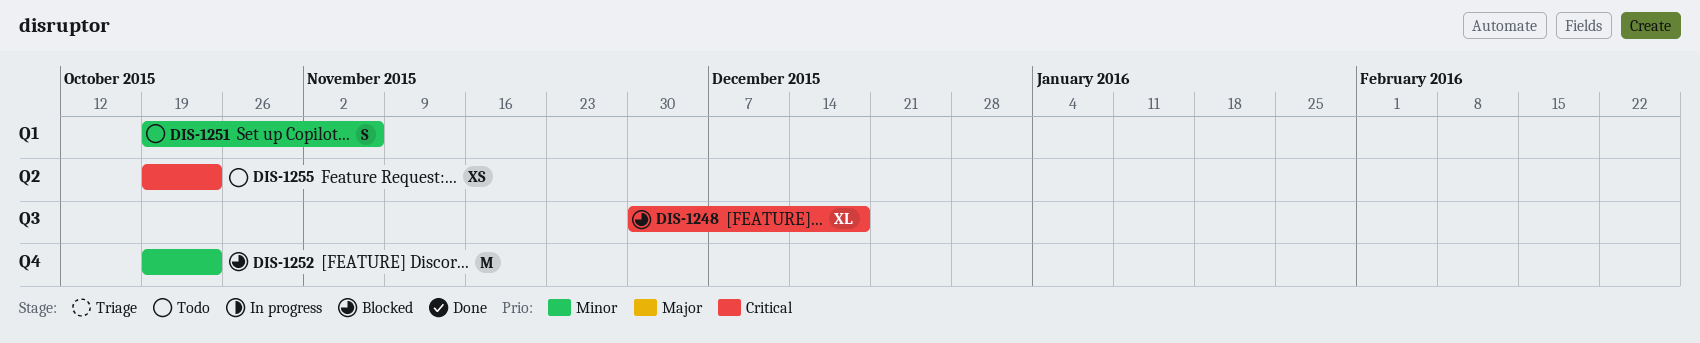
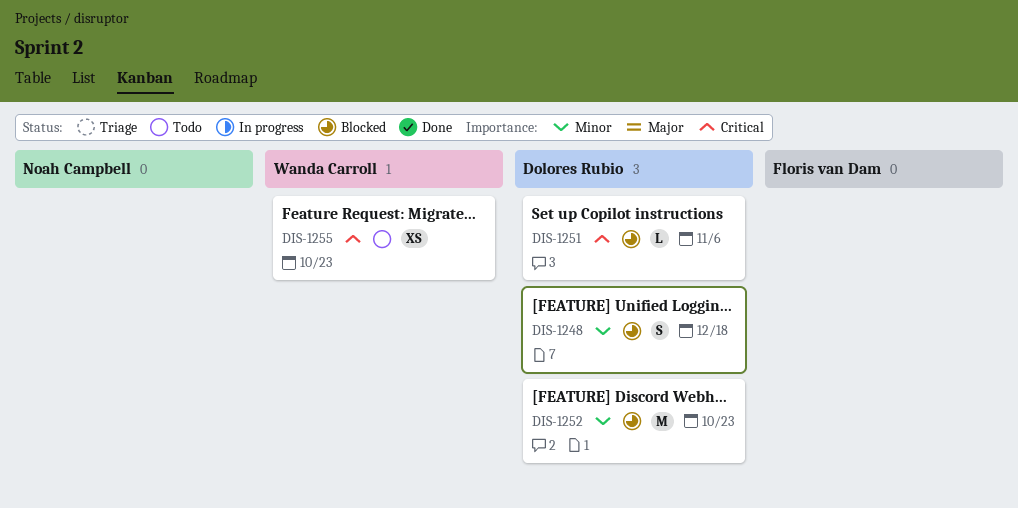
DIS-1248, priority: Critical -> Minor
DIS-1248, estimate: XL -> S
DIS-1251, status: Todo -> Blocked
DIS-1251, priority: Minor -> Critical
DIS-1251, estimate: S -> L

